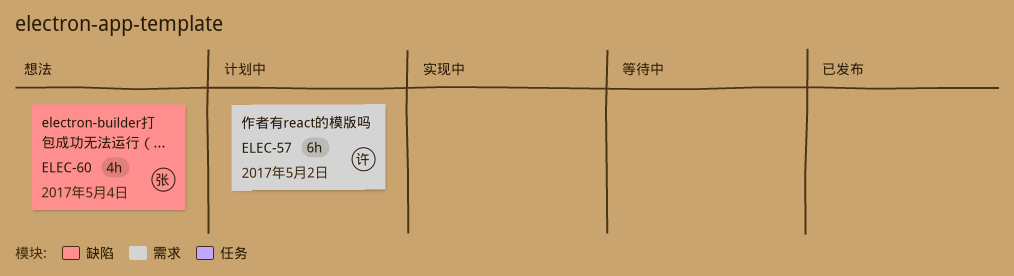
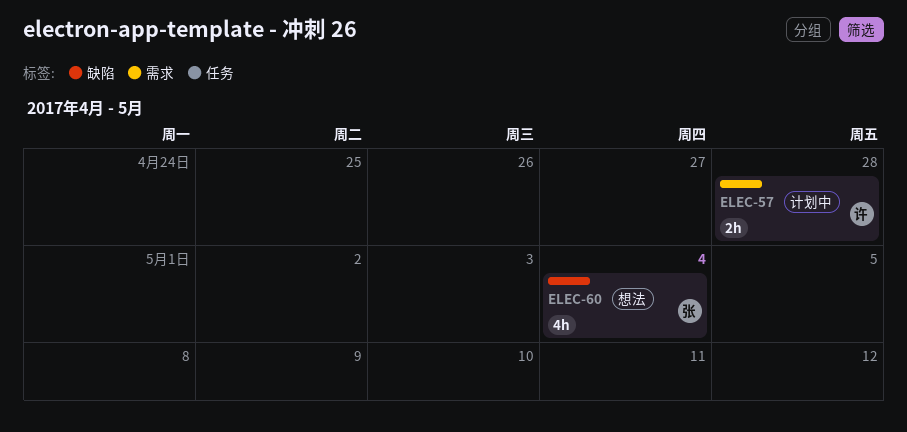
ELEC-57, estimate: 6h -> 2h
ELEC-57, due: May 2 -> Apr 28

